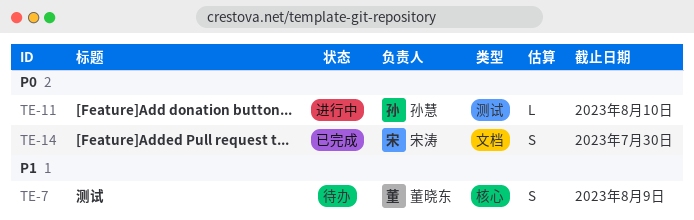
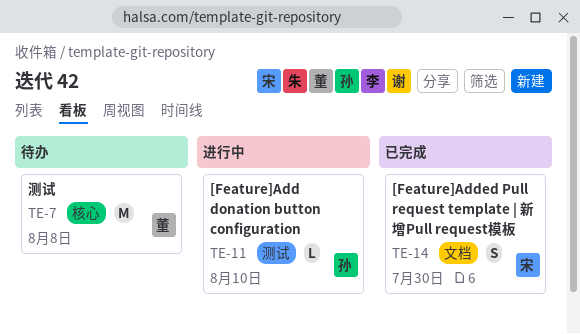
TE-7, estimate: S -> M
TE-7, due: Aug 9 -> Aug 8

